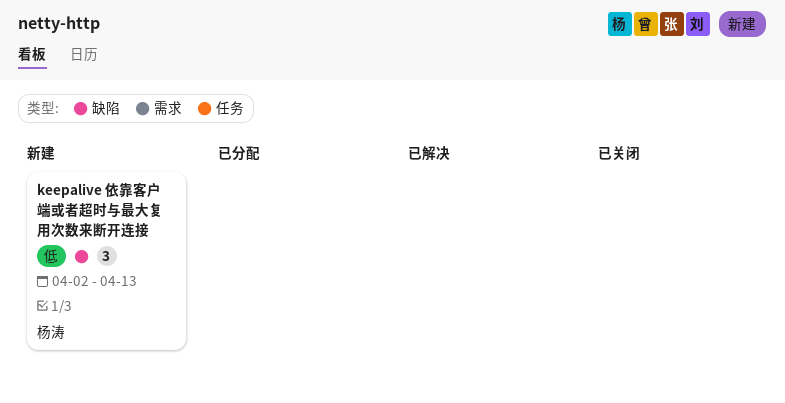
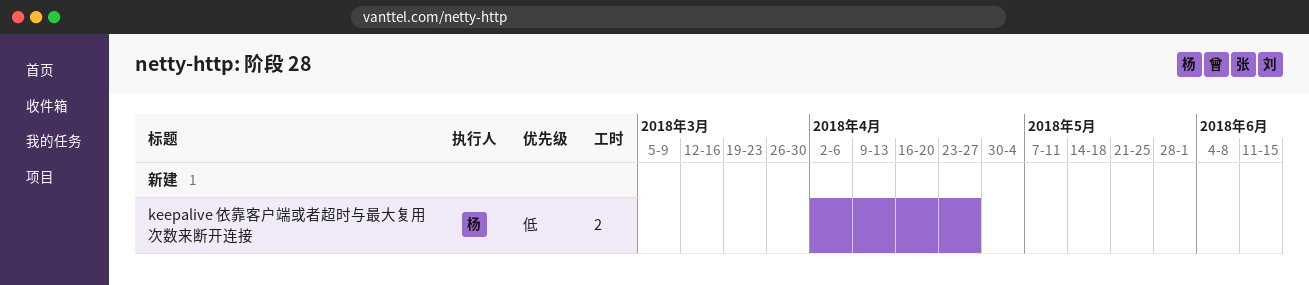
keepalive 依靠客户端或者超时与最大复用次数来断开连接, estimate: 3 -> 2
keepalive 依靠客户端或者超时与最大复用次数来断开连接, due: Apr 13 -> Apr 27

